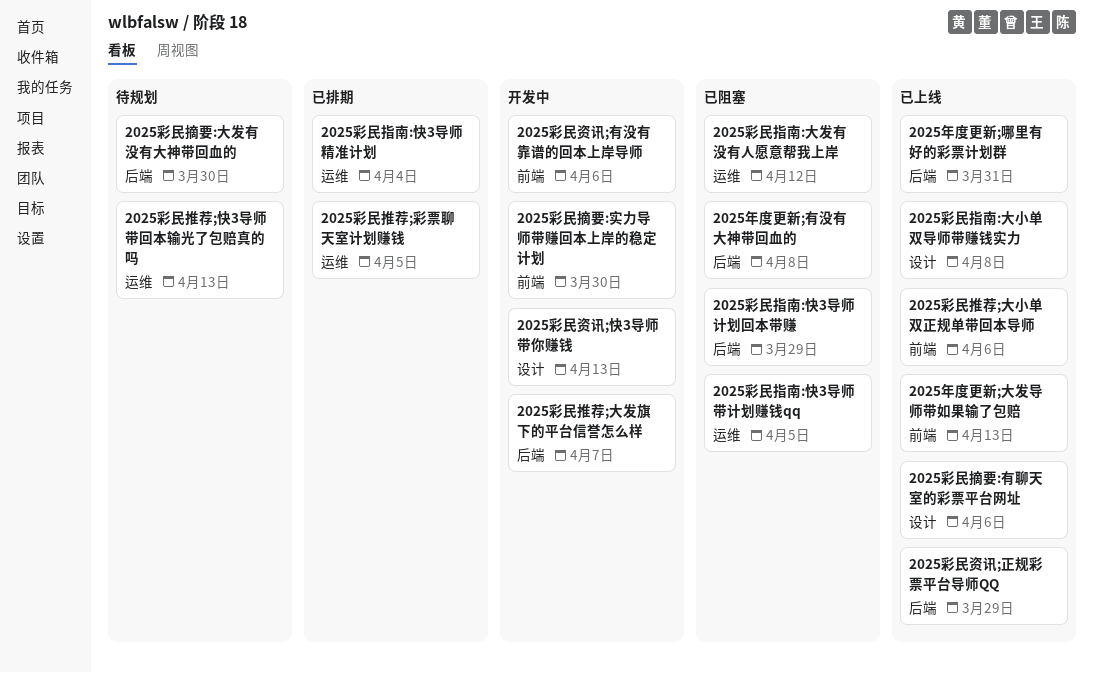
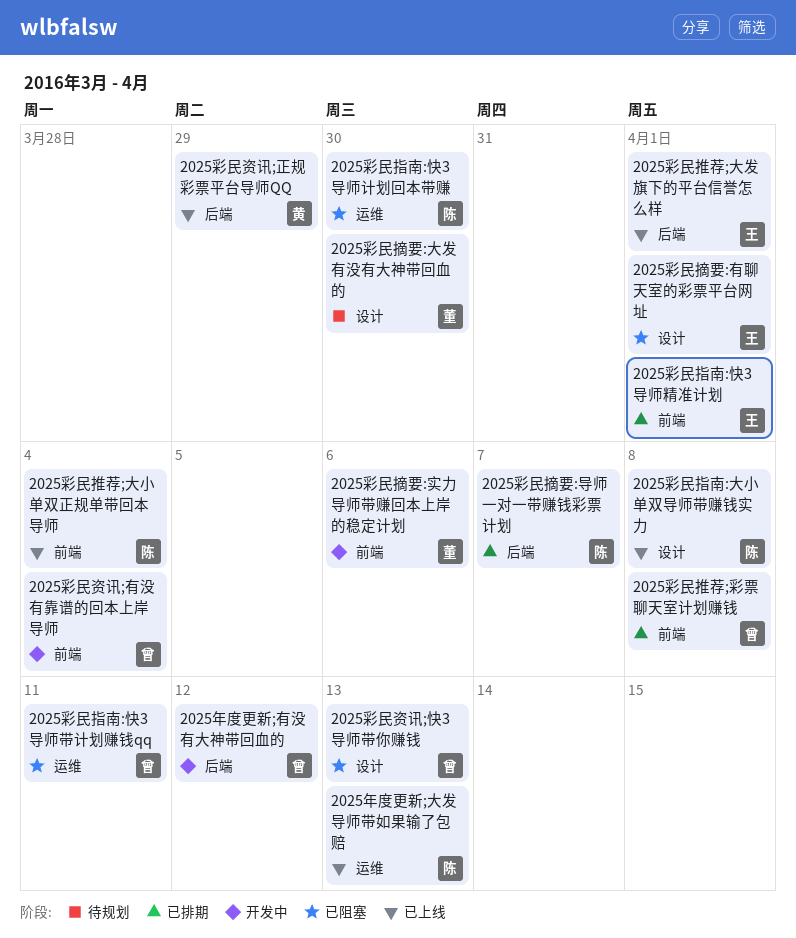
2025年度更新;哪里有好的彩票计划群: present -> none
2025年度更新;大发导师带如果输了包赔, label: 前端 -> 运维
2025年度更新;有没有大神带回血的, status: 已阻塞 -> 开发中
2025年度更新;有没有大神带回血的, due: Apr 8 -> Apr 12
2025彩民指南:大发有没有人愿意帮我上岸: present -> none
2025彩民指南:快3导师带计划赚钱qq, due: Apr 5 -> Apr 11
2025彩民指南:快3导师精准计划, label: 运维 -> 前端
2025彩民指南:快3导师精准计划, due: Apr 4 -> Apr 1
2025彩民指南:快3导师计划回本带赚, label: 后端 -> 运维
2025彩民指南:快3导师计划回本带赚, due: Mar 29 -> Mar 30
2025彩民推荐;大发旗下的平台信誉怎么样, status: 开发中 -> 已上线
2025彩民推荐;大发旗下的平台信誉怎么样, due: Apr 7 -> Apr 1
2025彩民推荐;大小单双正规单带回本导师, due: Apr 6 -> Apr 4
2025彩民推荐;彩票聊天室计划赚钱, label: 运维 -> 前端
2025彩民推荐;彩票聊天室计划赚钱, due: Apr 5 -> Apr 8
2025彩民推荐;快3导师带回本输光了包赔真的吗: present -> none
2025彩民摘要:大发有没有大神带回血的, label: 后端 -> 设计
2025彩民摘要:实力导师带赚回本上岸的稳定计划, due: Mar 30 -> Apr 6
2025彩民摘要:导师一对一带赚钱彩票计划: none -> present
2025彩民摘要:有聊天室的彩票平台网址, status: 已上线 -> 已阻塞
2025彩民摘要:有聊天室的彩票平台网址, due: Apr 6 -> Apr 1
2025彩民资讯;快3导师带你赚钱, status: 开发中 -> 已阻塞
2025彩民资讯;有没有靠谱的回本上岸导师, due: Apr 6 -> Apr 4

